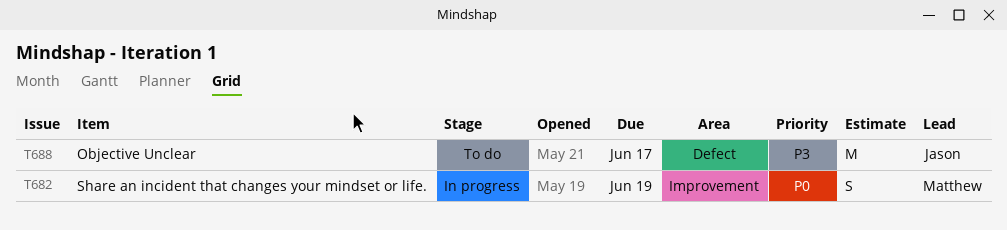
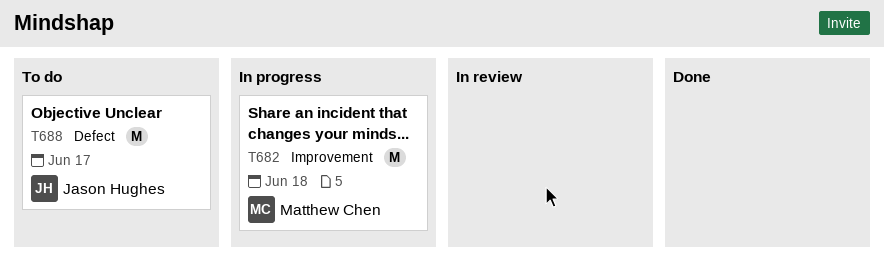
T682, estimate: S -> M
T682, due: Jun 19 -> Jun 18

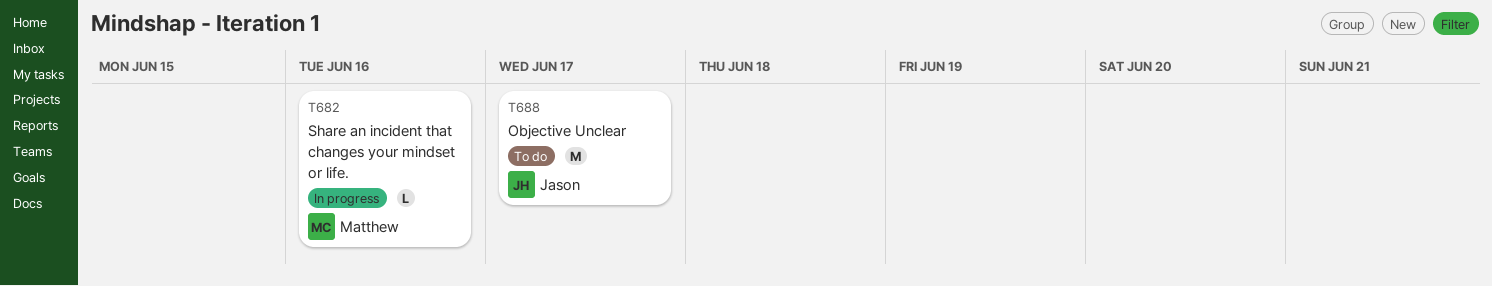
T682, estimate: M -> L
T682, due: Jun 18 -> Jun 16

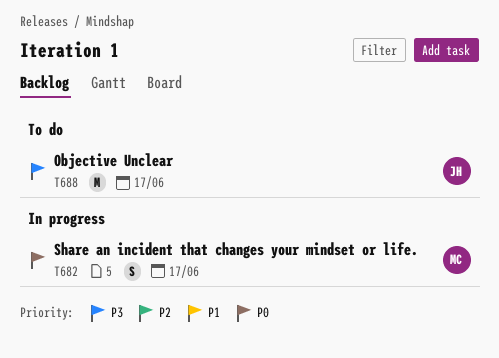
T682, estimate: L -> S
T682, due: Jun 16 -> Jun 17

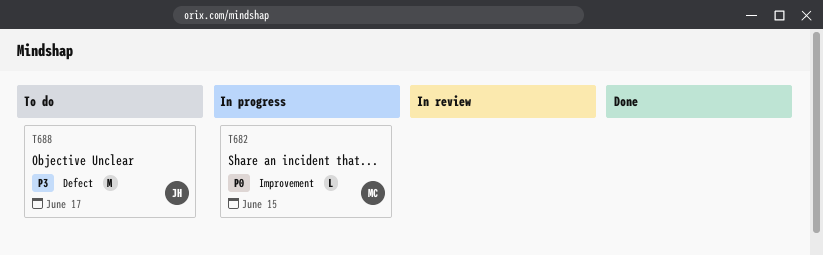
T682, estimate: S -> L
T682, due: Jun 17 -> Jun 15

